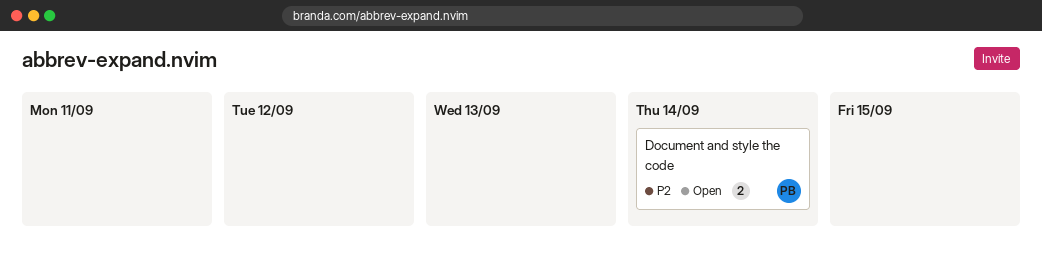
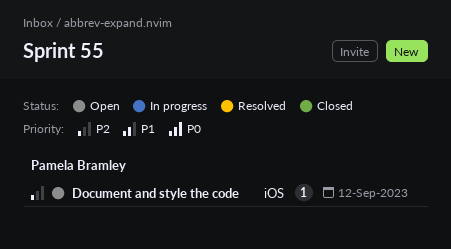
Document and style the code, estimate: 2 -> 1
Document and style the code, due: Sep 14 -> Sep 12

